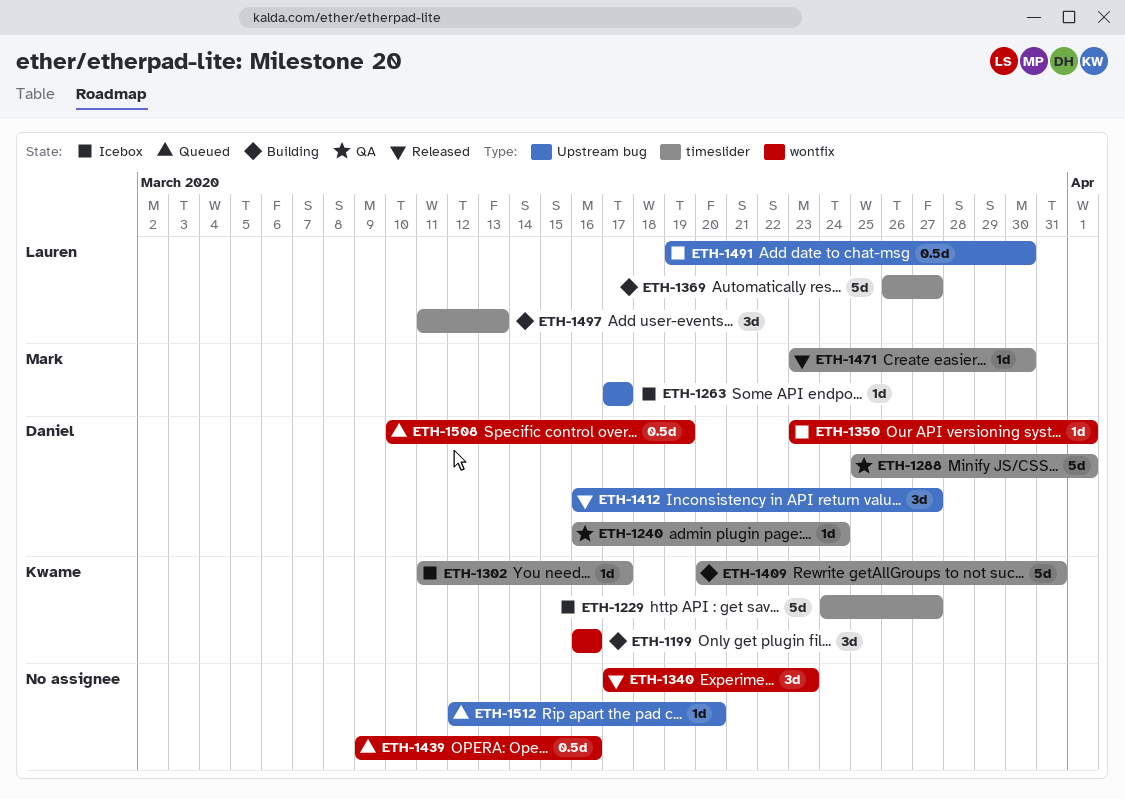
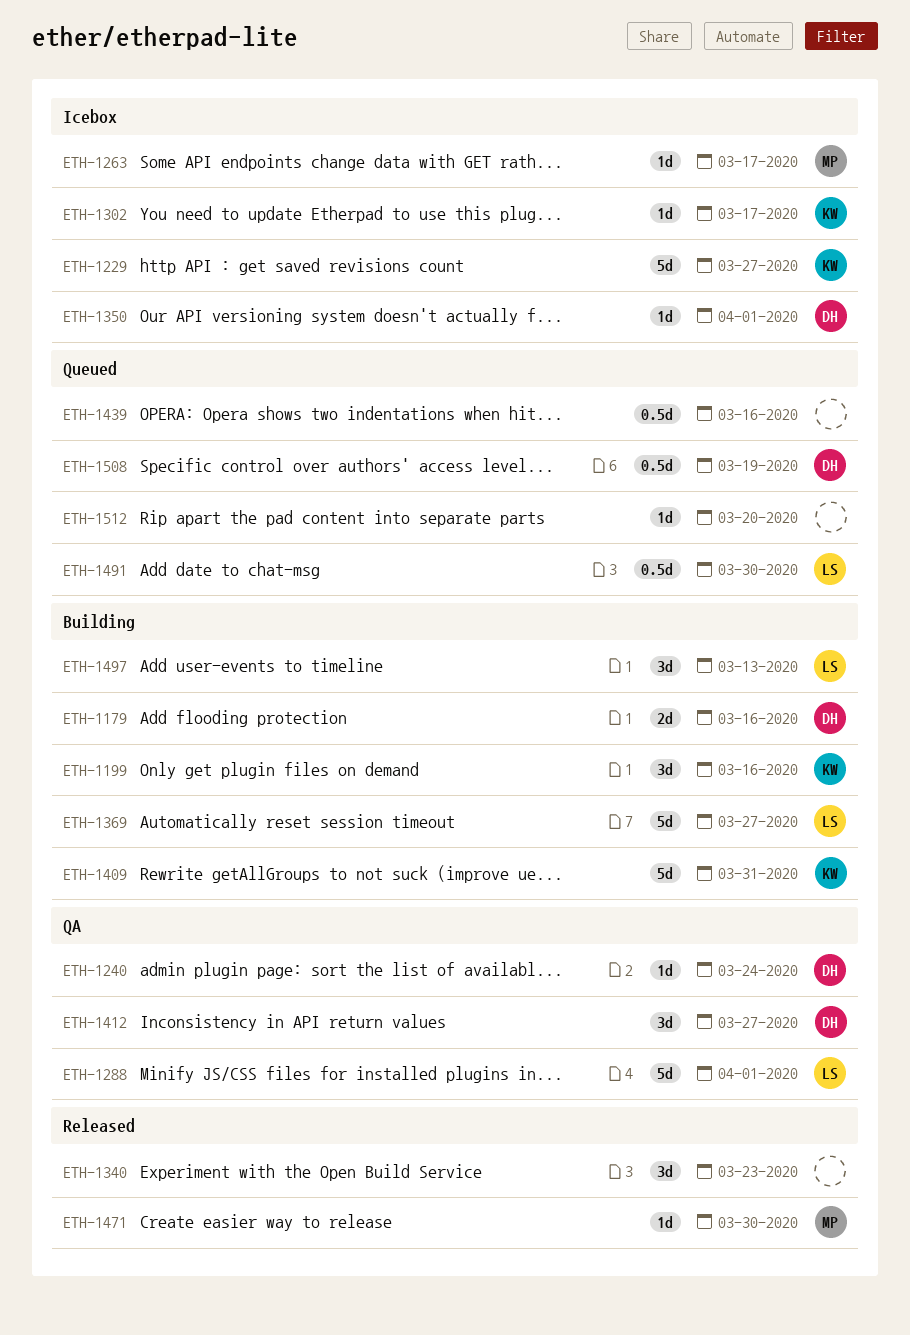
ETH-1179: none -> present
ETH-1288, owner: Daniel -> Lauren
ETH-1412, status: Released -> QA
ETH-1491, status: Icebox -> Queued

